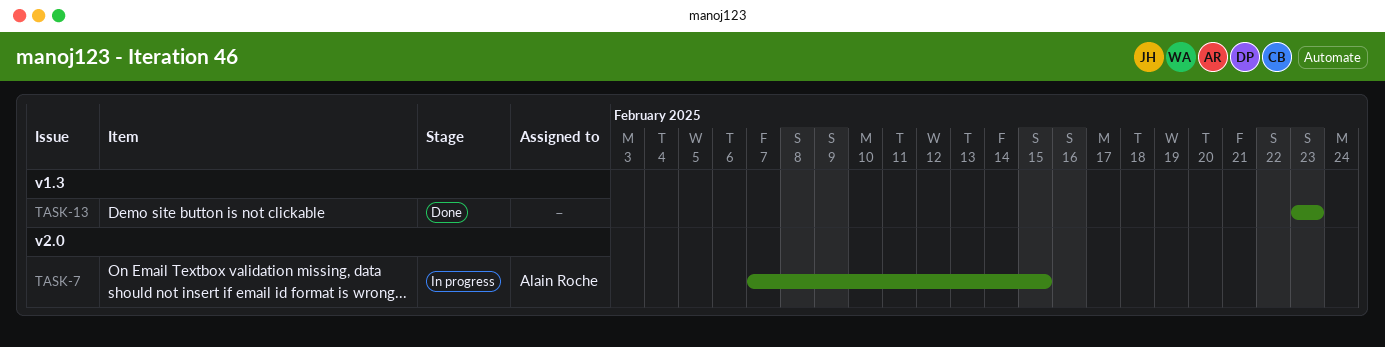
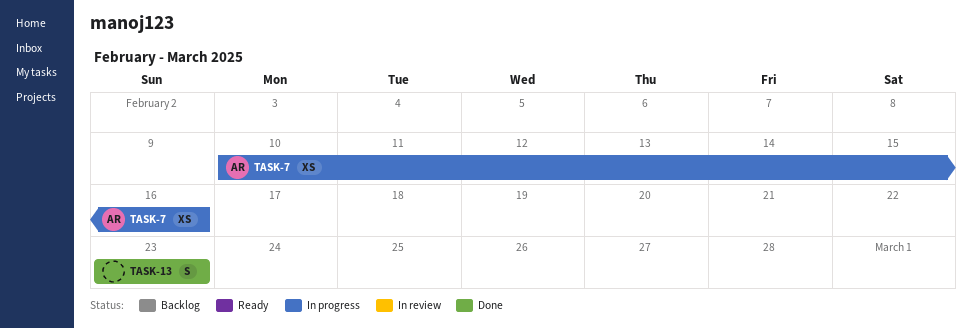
TASK-7, start: Feb 7 -> Feb 10
TASK-7, due: Feb 15 -> Feb 16

